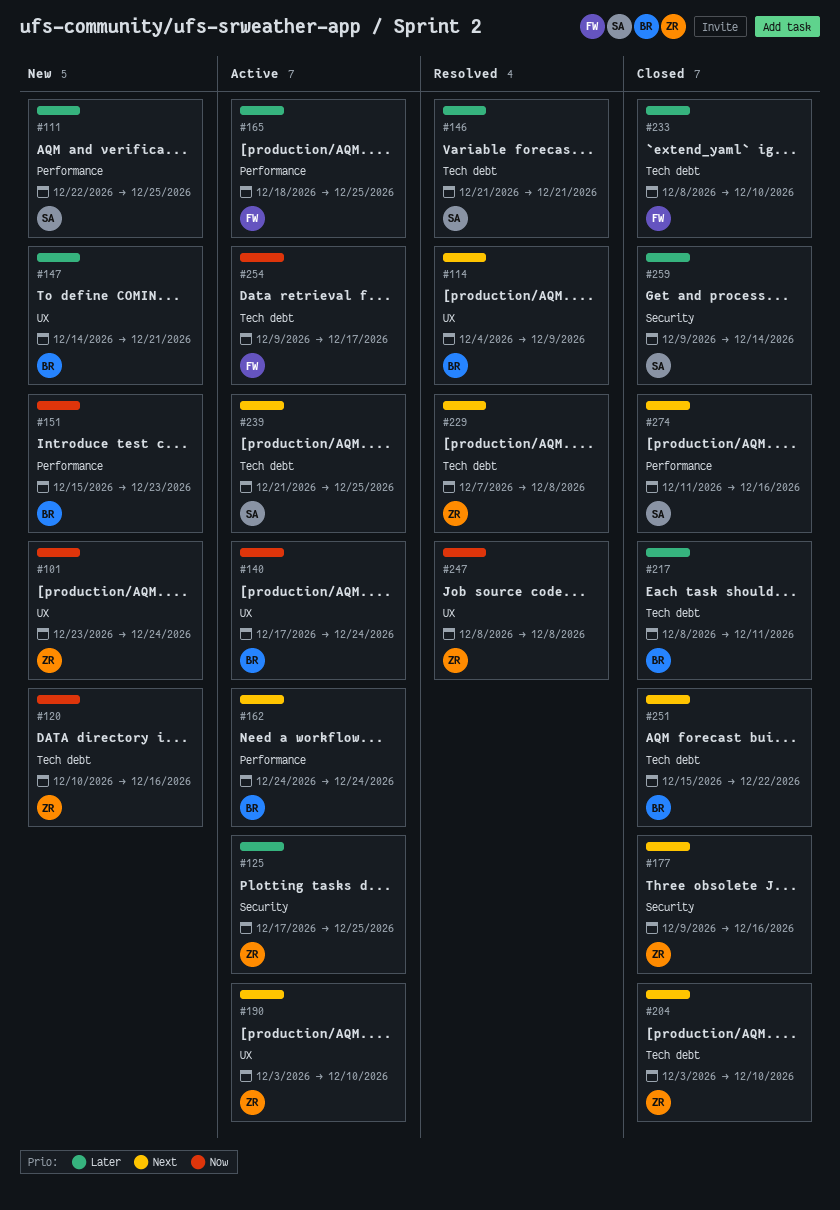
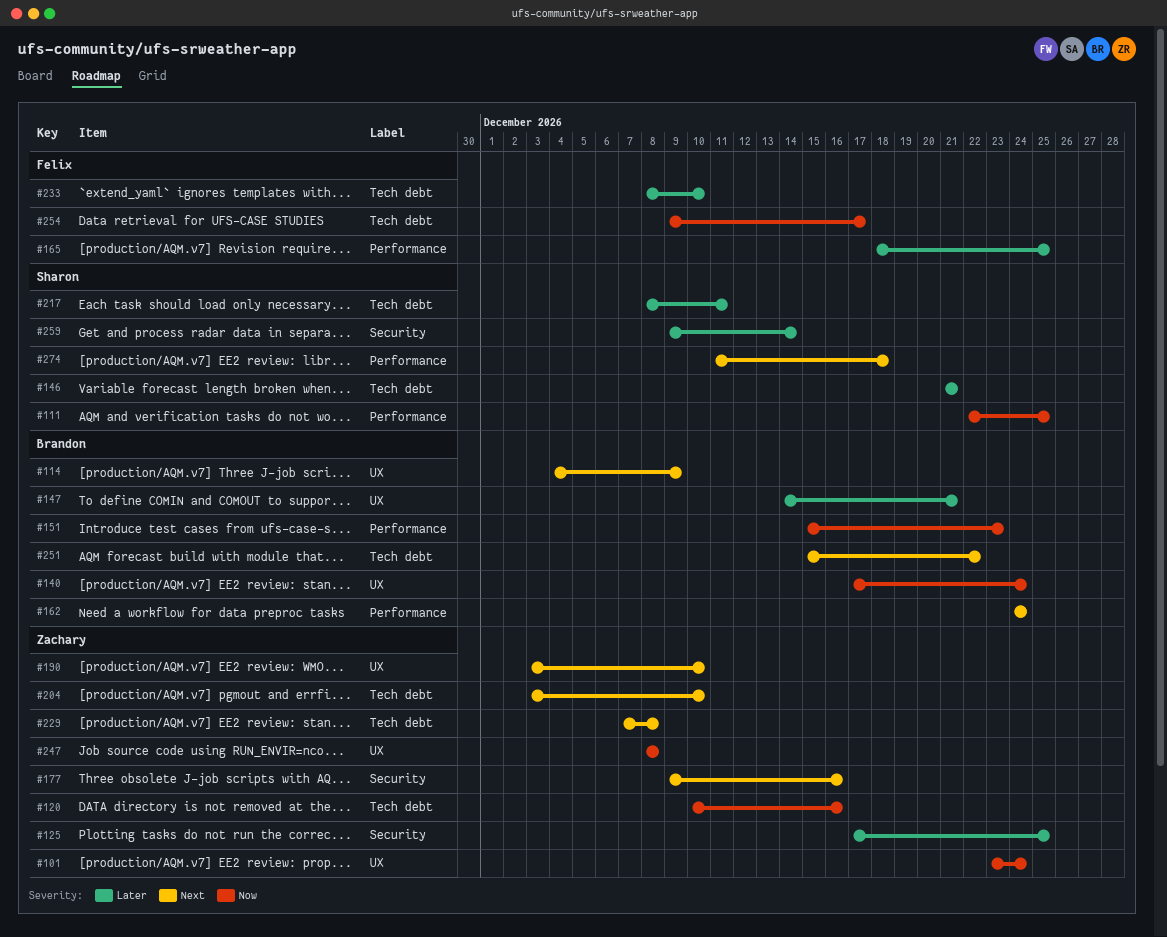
#111, priority: Later -> Now
#217, owner: Brandon -> Sharon
#239: present -> none
#274, due: Dec 16 -> Dec 18

